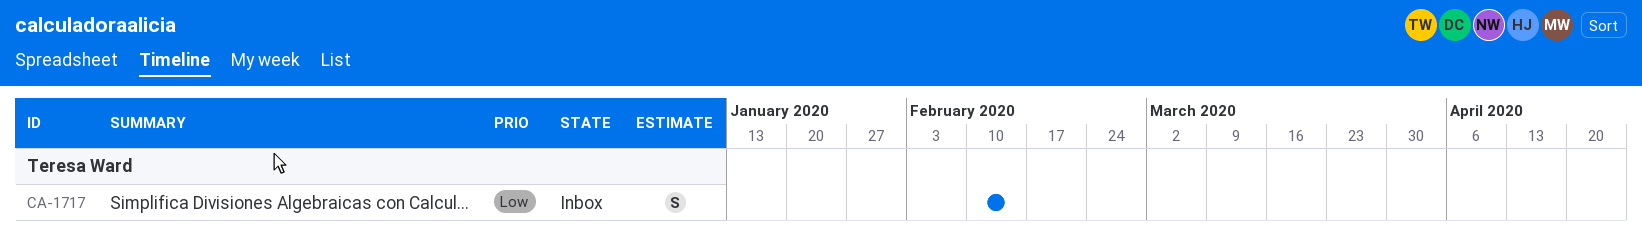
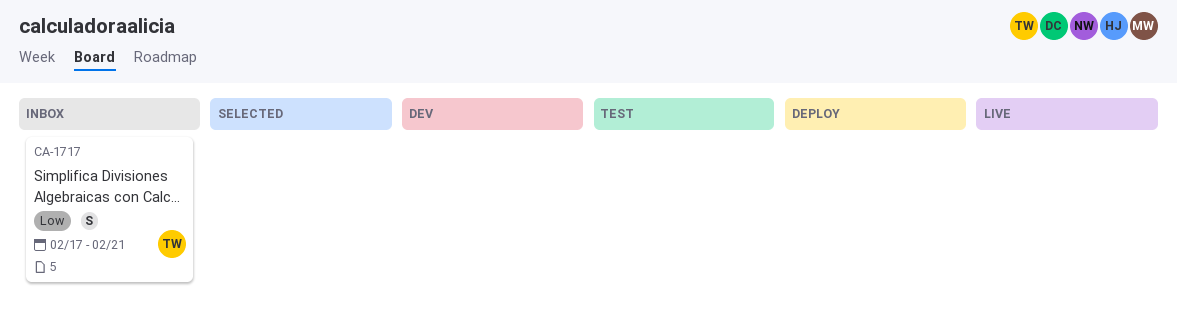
CA-1717, start: Feb 10 -> Feb 17
CA-1717, due: Feb 14 -> Feb 21

